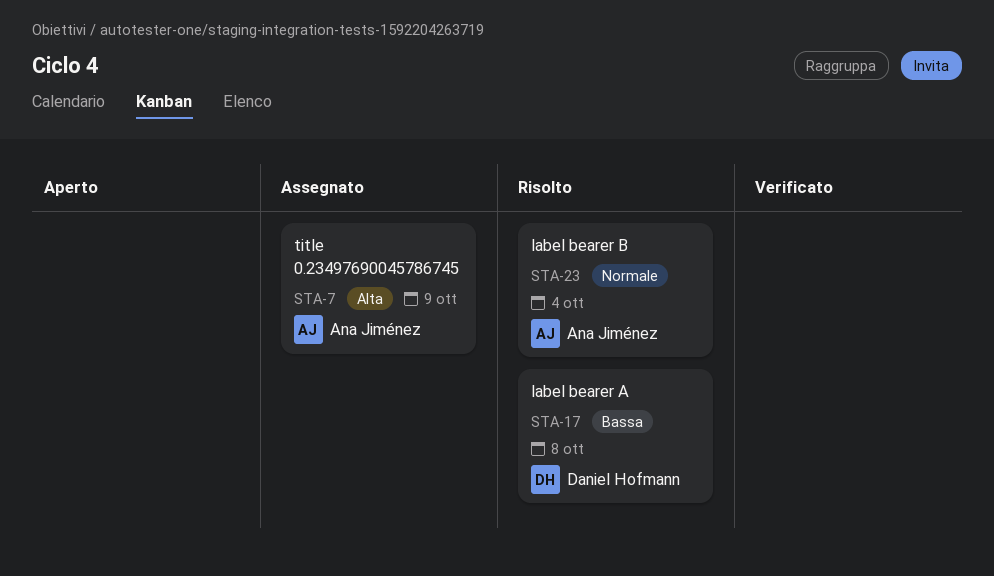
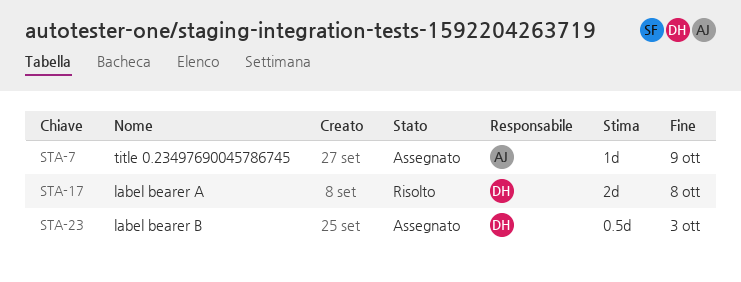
STA-23, status: Risolto -> Assegnato
STA-23, owner: Ana Jiménez -> Daniel Hofmann
STA-23, due: Oct 4 -> Oct 3

